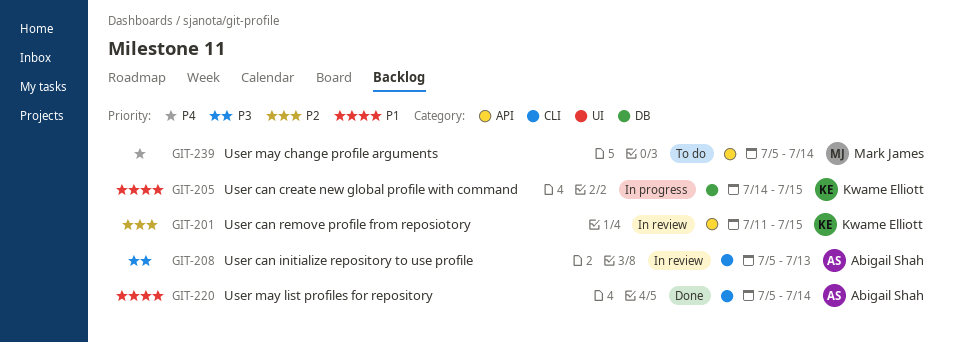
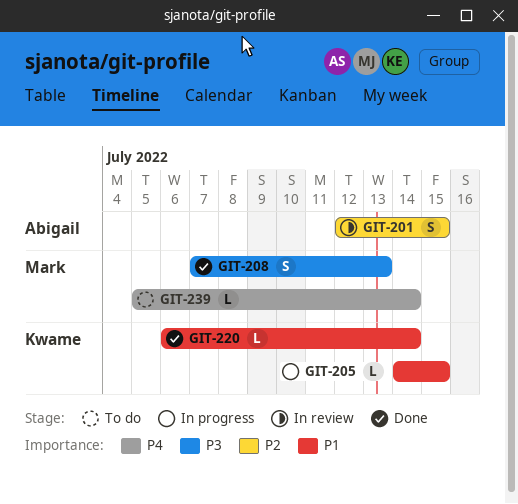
GIT-201, owner: Kwame Elliott -> Abigail Shah
GIT-201, start: Jul 11 -> Jul 12
GIT-208, status: In review -> Done
GIT-208, owner: Abigail Shah -> Mark James
GIT-208, start: Jul 5 -> Jul 7
GIT-220, owner: Abigail Shah -> Kwame Elliott
GIT-220, start: Jul 5 -> Jul 6

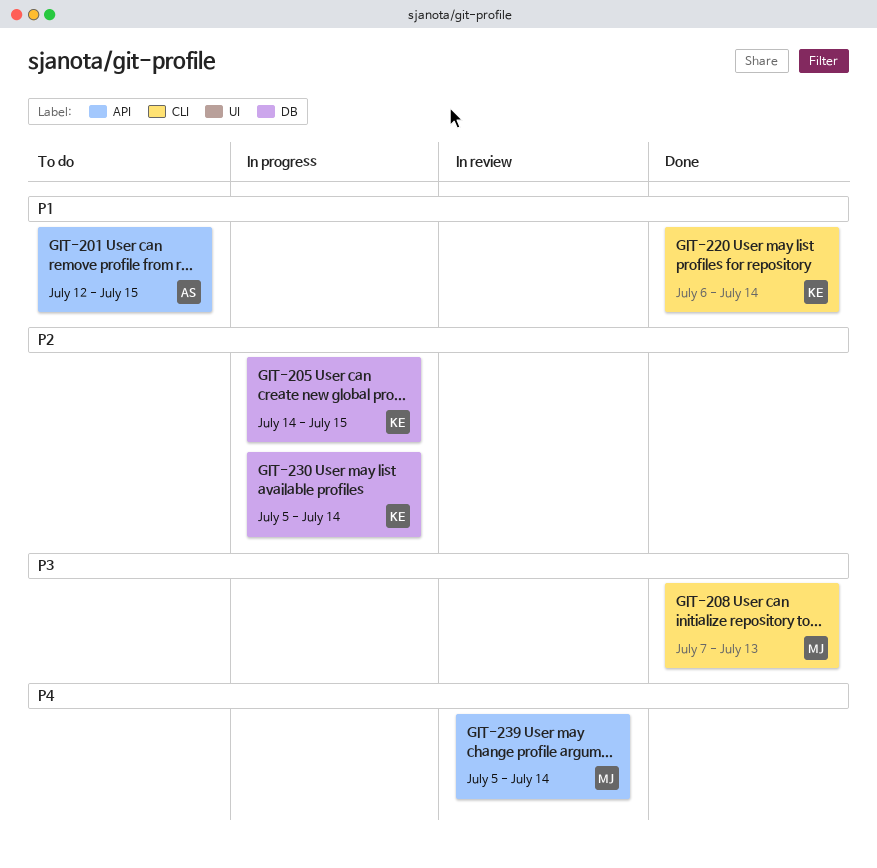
GIT-201, status: In review -> To do
GIT-201, priority: P2 -> P1
GIT-205, priority: P1 -> P2
GIT-230: none -> present
GIT-239, status: To do -> In review

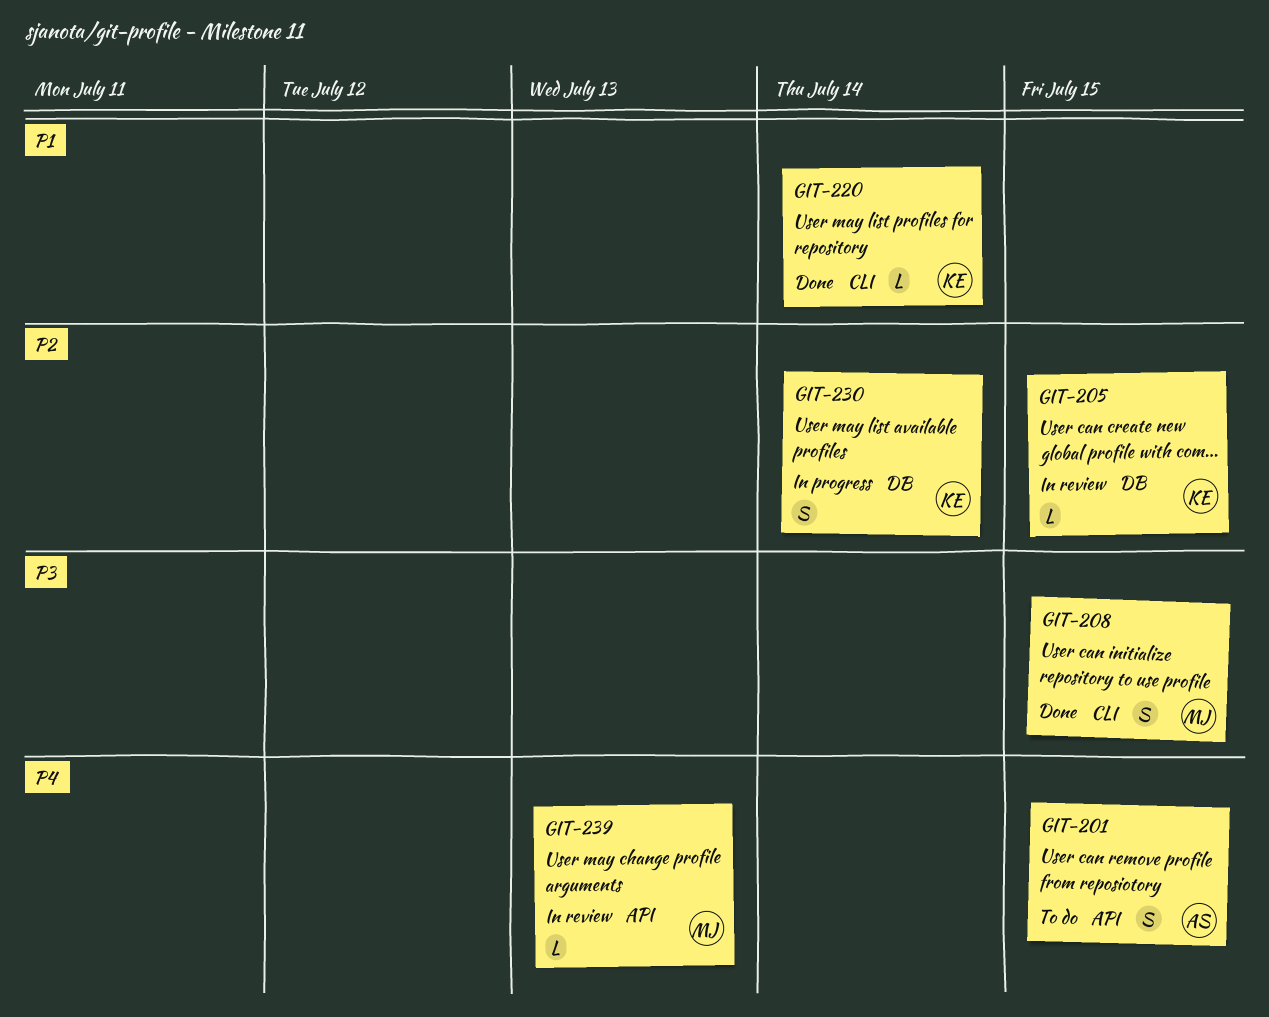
GIT-201, priority: P1 -> P4
GIT-205, status: In progress -> In review
GIT-208, due: Jul 13 -> Jul 15
GIT-239, due: Jul 14 -> Jul 13

